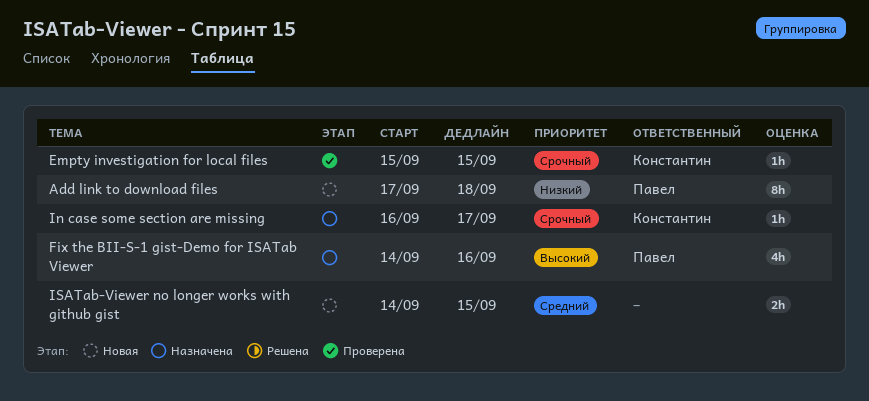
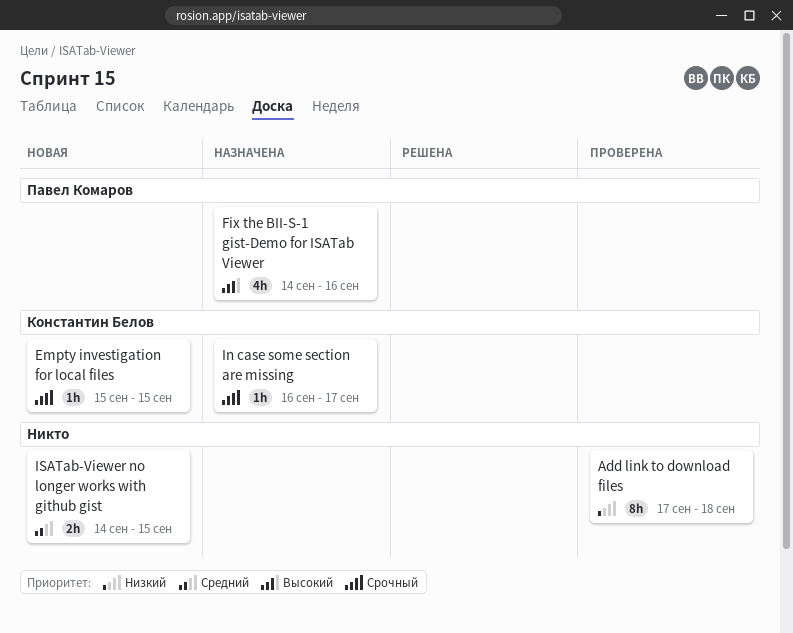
Add link to download files, status: Новая -> Проверена
Add link to download files, owner: Павел Комаров -> none
Empty investigation for local files, status: Проверена -> Новая

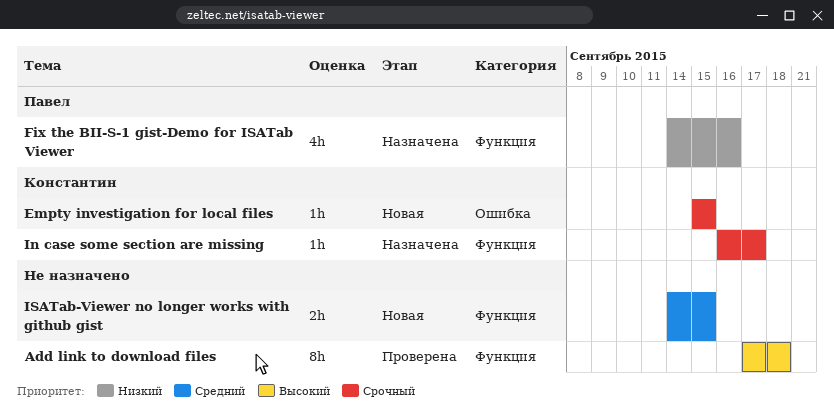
Add link to download files, priority: Низкий -> Высокий
Fix the BII-S-1 gist-Demo for ISATab Viewer, priority: Высокий -> Низкий

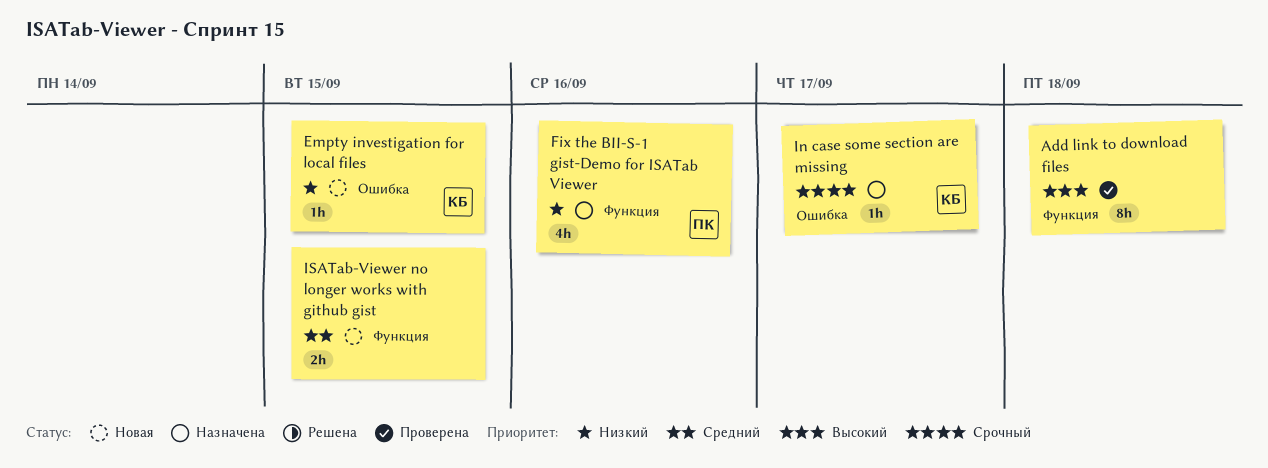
Empty investigation for local files, priority: Срочный -> Низкий
In case some section are missing, label: Функция -> Ошибка

